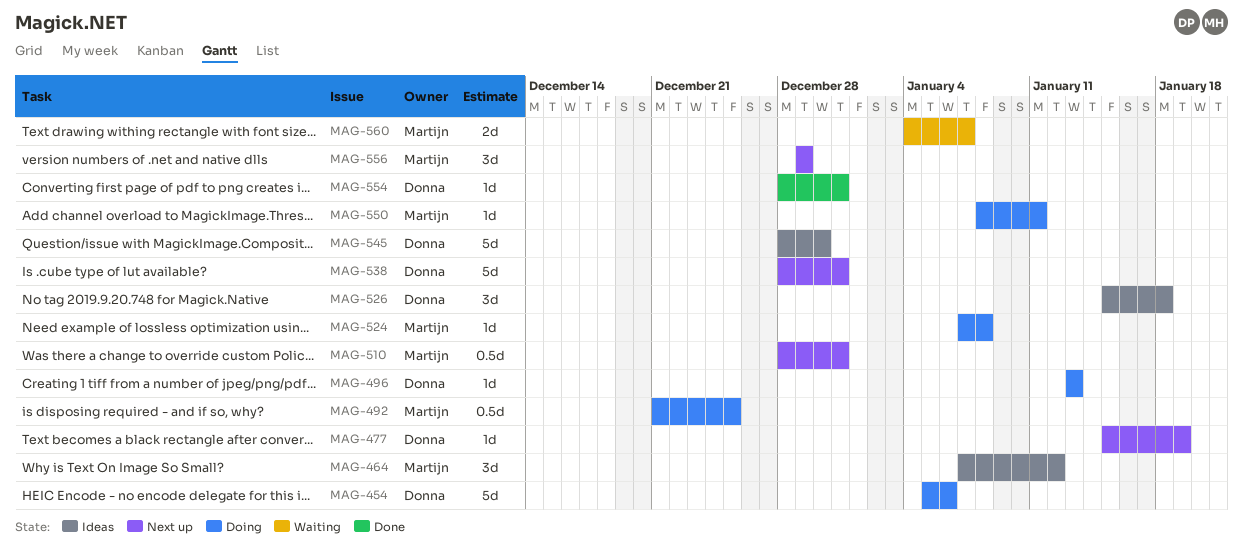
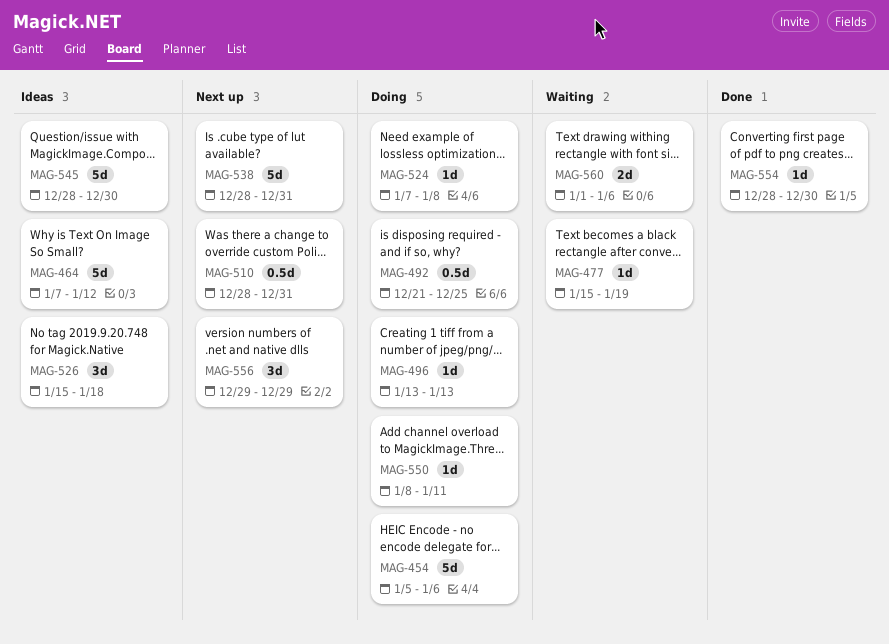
MAG-464, estimate: 3d -> 5d
MAG-477, status: Next up -> Waiting
MAG-554, due: Dec 31 -> Dec 30
MAG-560, start: Jan 4 -> Jan 1
MAG-560, due: Jan 7 -> Jan 6

